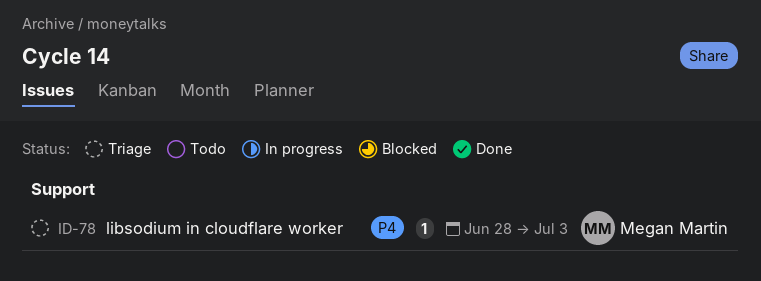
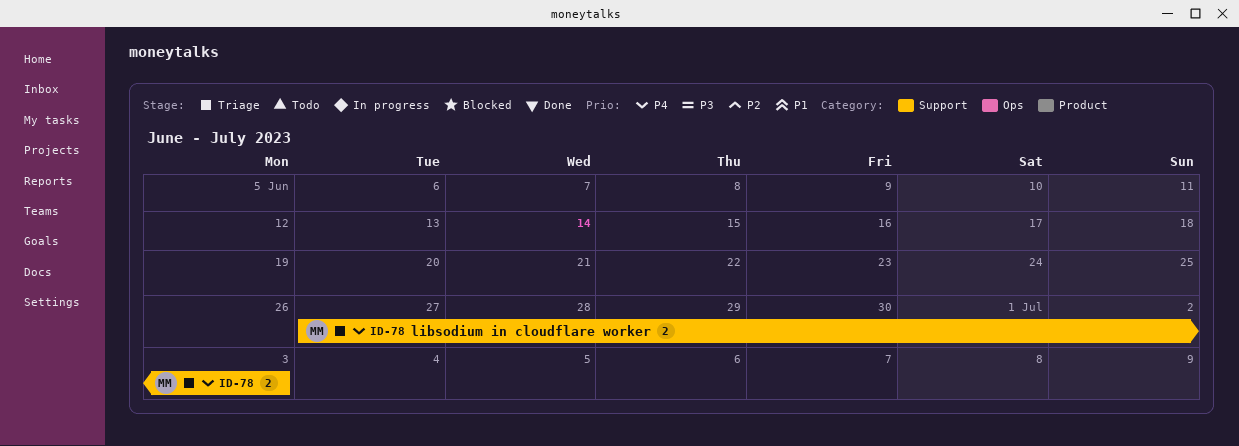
ID-78, estimate: 1 -> 2
ID-78, start: Jun 28 -> Jun 27

